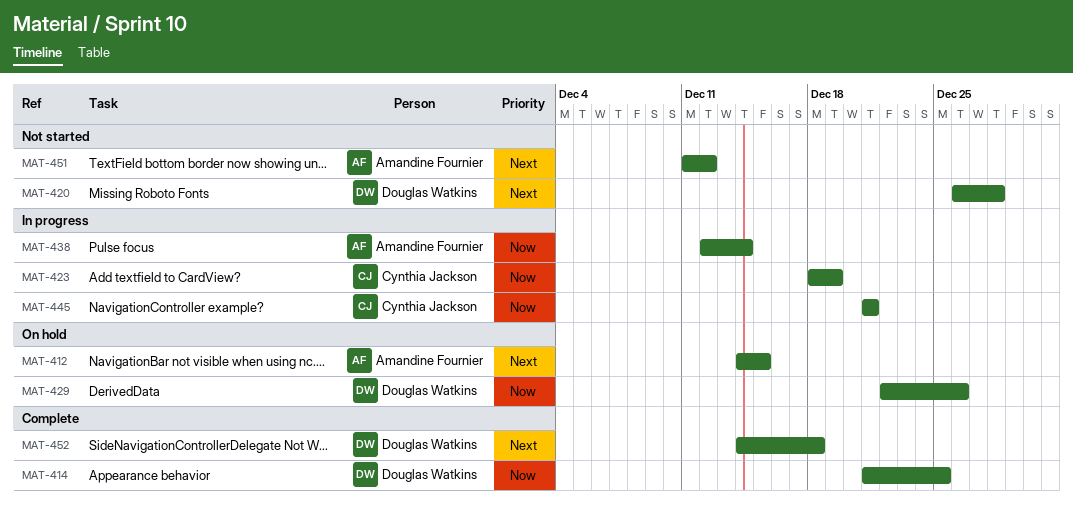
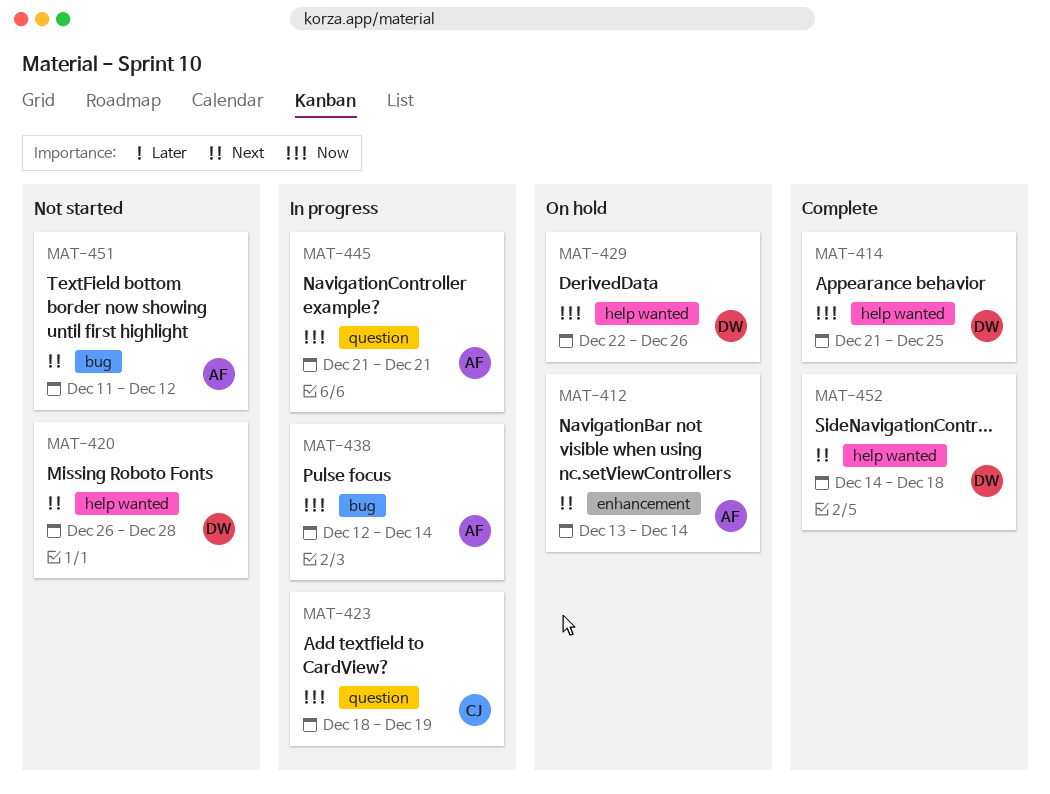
MAT-412, start: Dec 14 -> Dec 13
MAT-412, due: Dec 15 -> Dec 14
MAT-445, owner: Cynthia Jackson -> Amandine Fournier

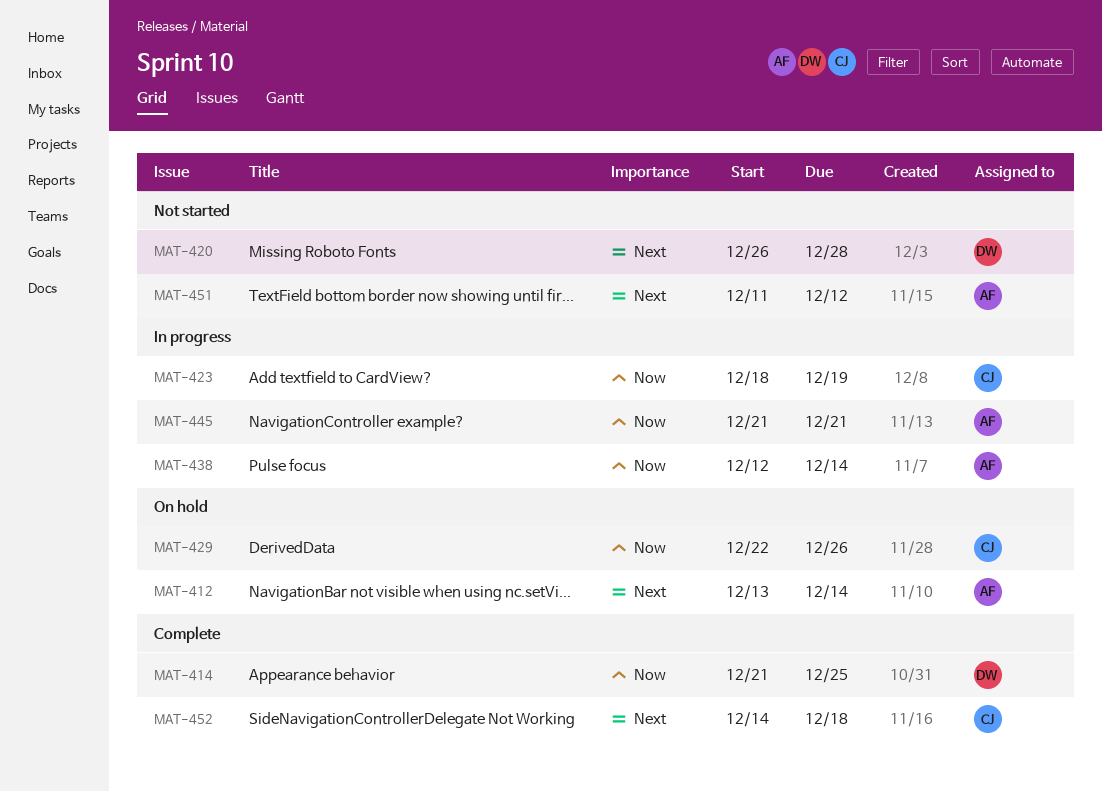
MAT-429, owner: DW -> CJ
MAT-452, owner: DW -> CJ

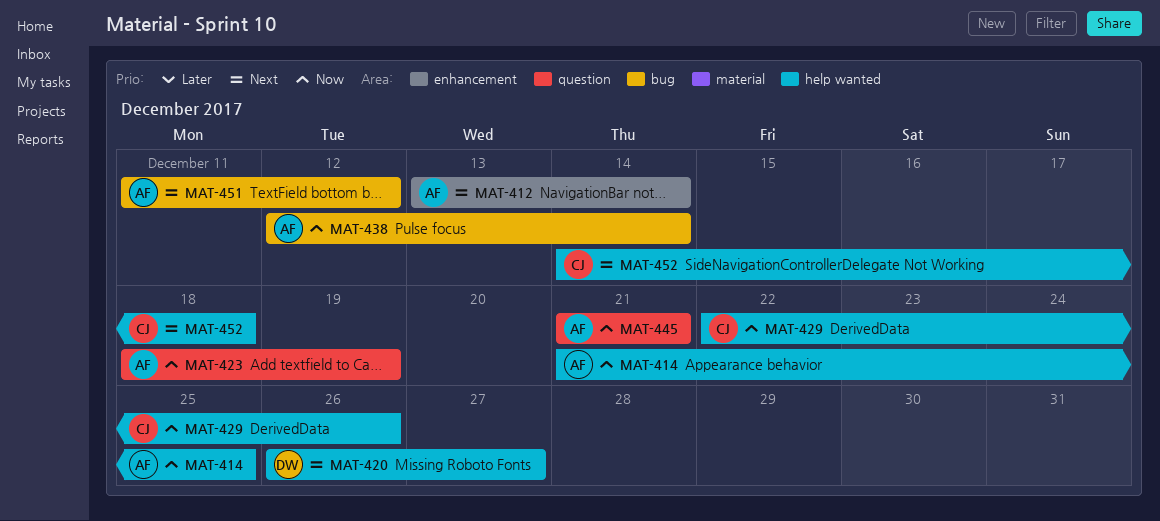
MAT-414, owner: DW -> AF
MAT-420, due: Dec 28 -> Dec 27
MAT-423, owner: CJ -> AF

